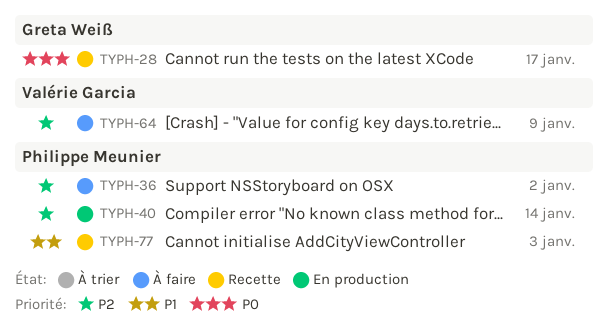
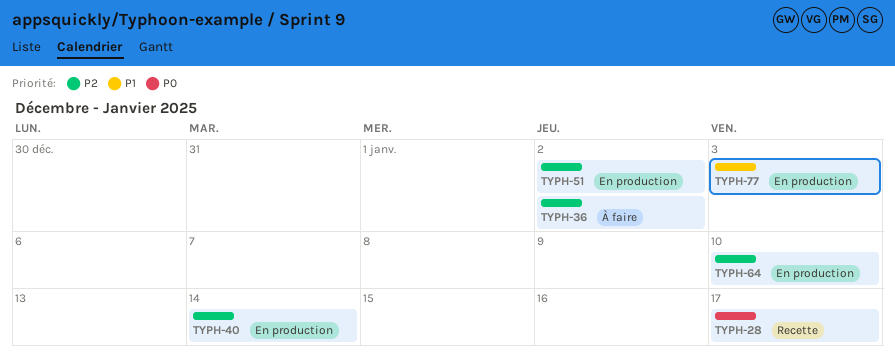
TYPH-51: none -> present
TYPH-64, status: À faire -> En production
TYPH-64, due: Jan 9 -> Jan 10
TYPH-77, status: Recette -> En production

